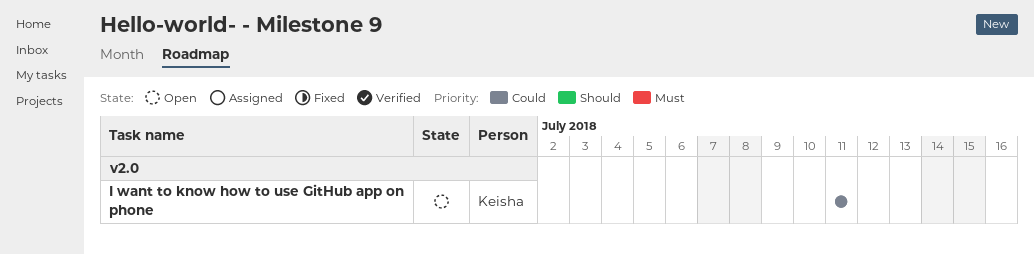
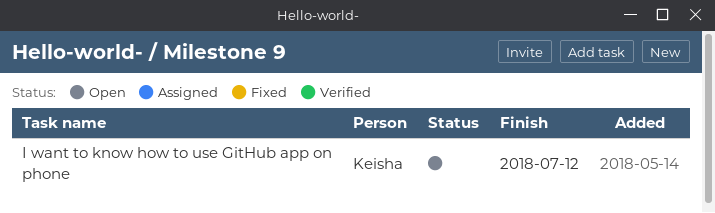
I want to know how to use GitHub app on phone, due: Jul 11 -> Jul 12

